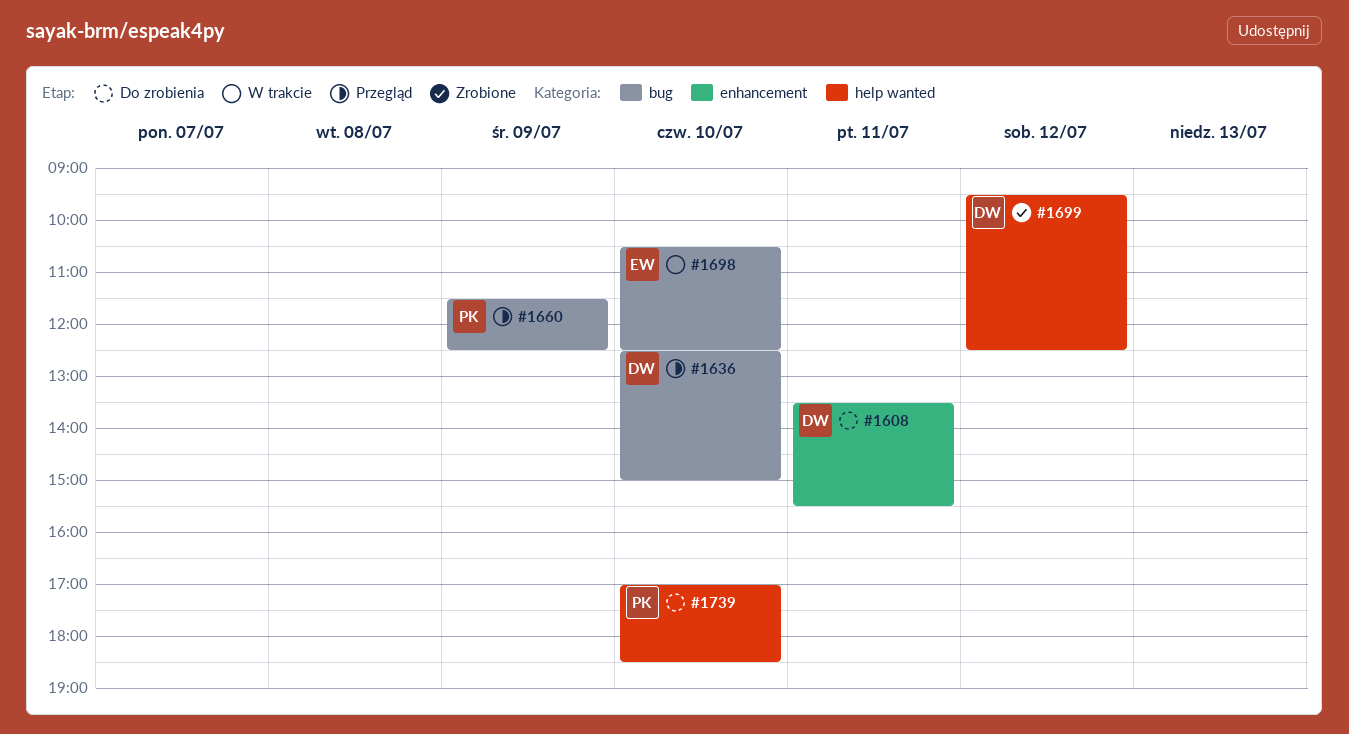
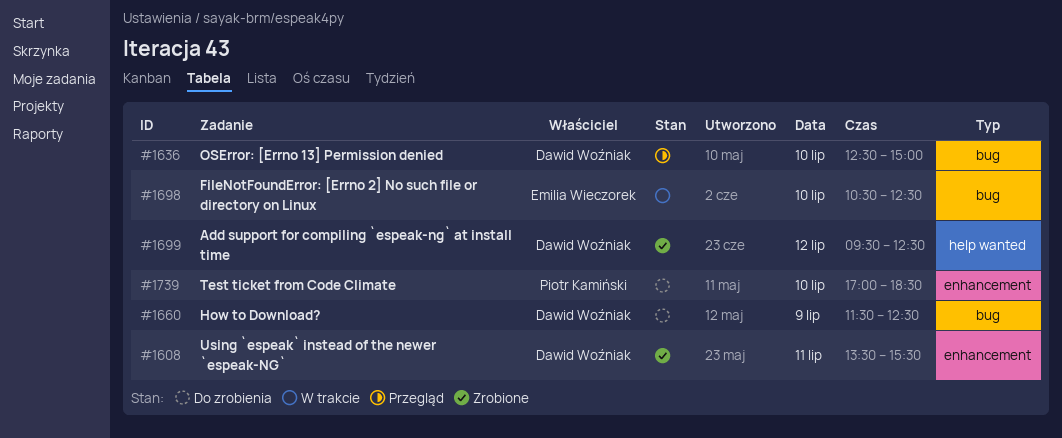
#1608, status: Do zrobienia -> Zrobione
#1660, status: Przegląd -> Do zrobienia
#1660, owner: Piotr Kamiński -> Dawid Woźniak
#1739, label: help wanted -> enhancement

